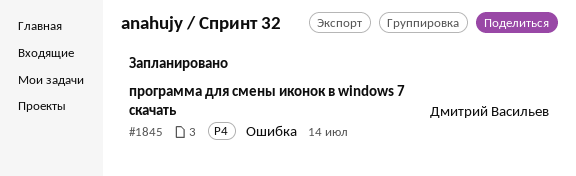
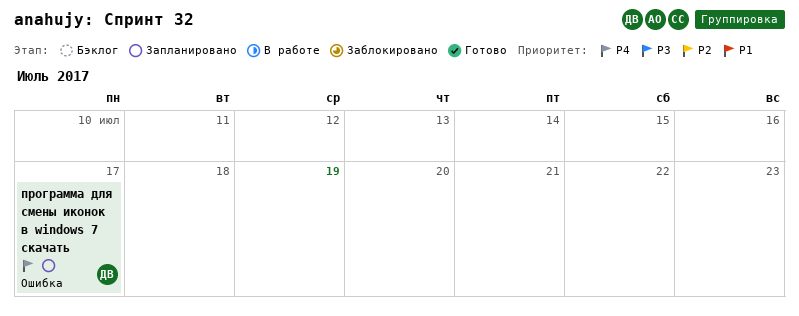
программа для смены иконок в windows 7 скачать, due: Jul 14 -> Jul 17

